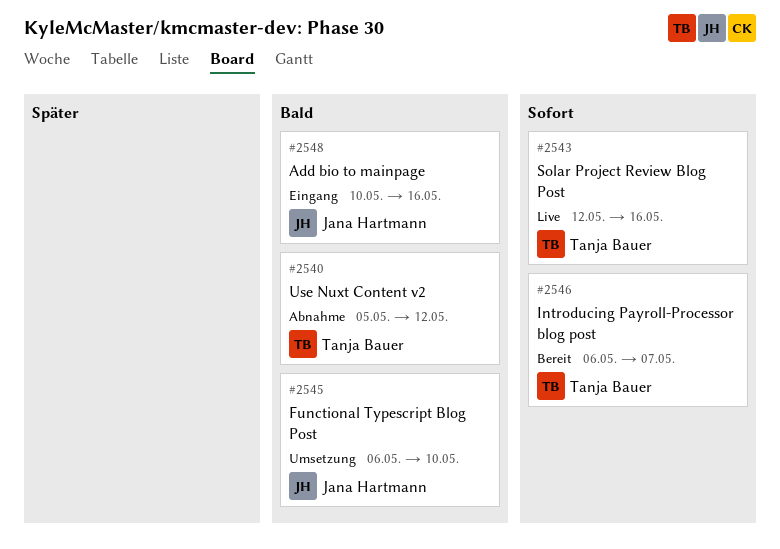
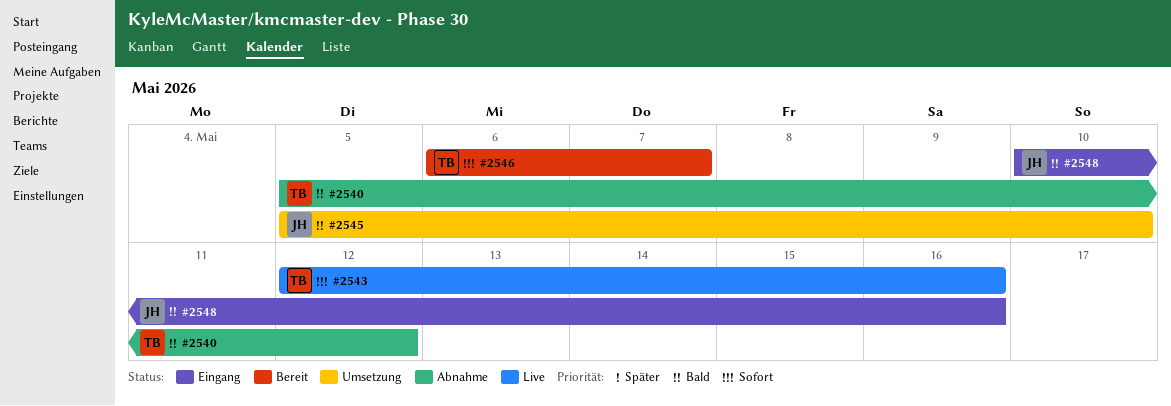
#2545, start: May 6 -> May 5

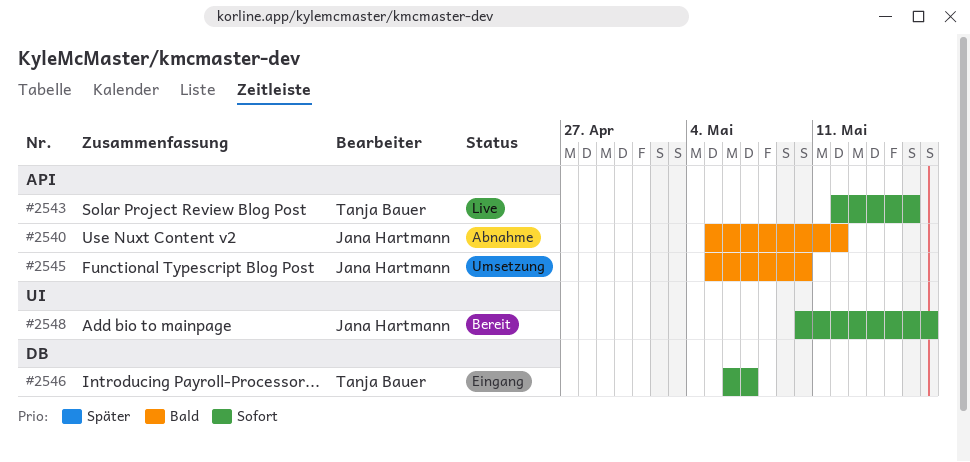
#2540, owner: Tanja Bauer -> Jana Hartmann
#2546, status: Bereit -> Eingang
#2548, status: Eingang -> Bereit
#2548, priority: Bald -> Sofort
#2548, due: May 16 -> May 17

